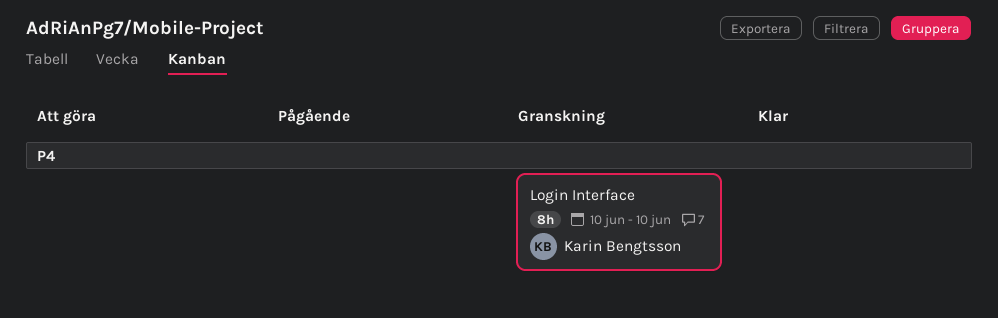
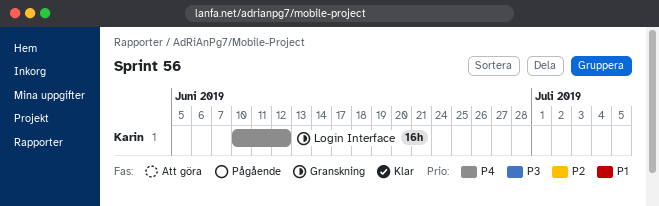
Login Interface, estimate: 8h -> 16h
Login Interface, due: Jun 10 -> Jun 12

